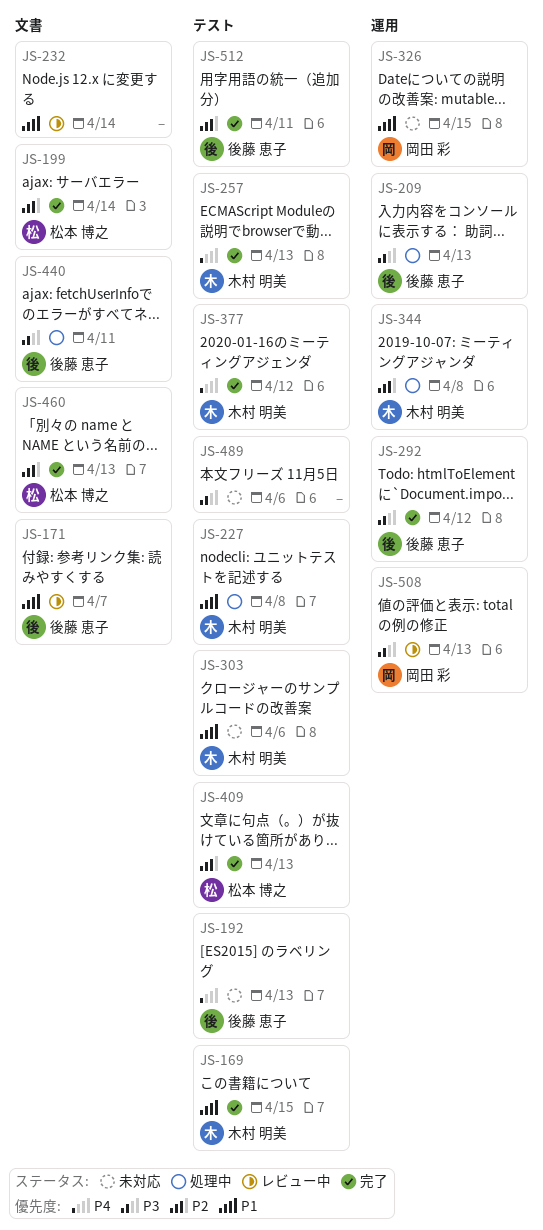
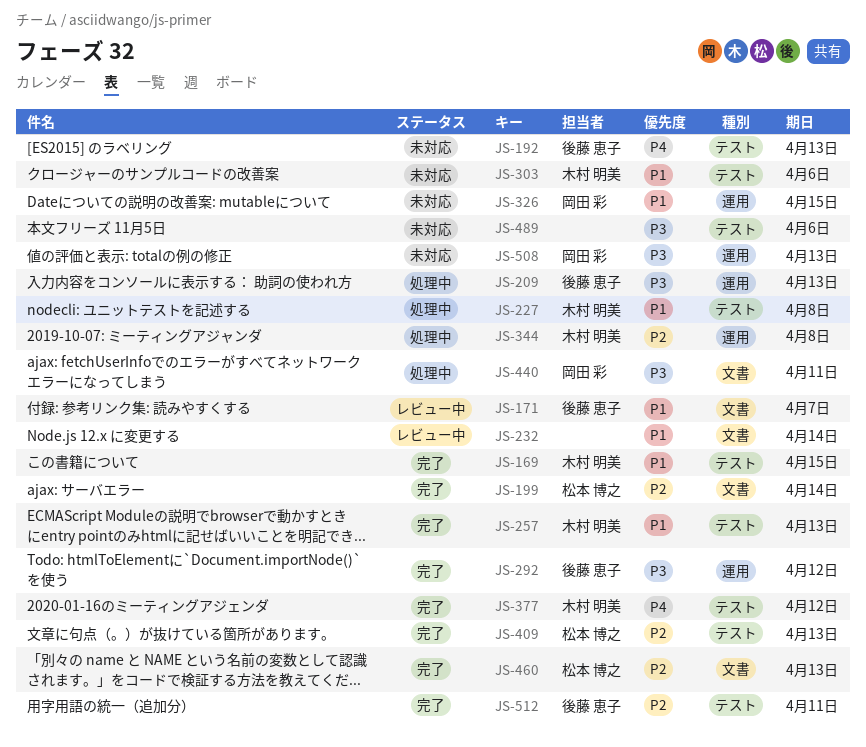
JS-257, priority: P4 -> P1
JS-440, owner: 後藤 恵子 -> 岡田 彩
JS-508, status: レビュー中 -> 未対応

